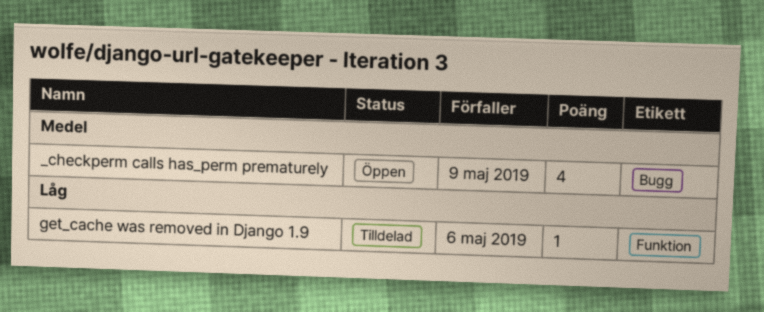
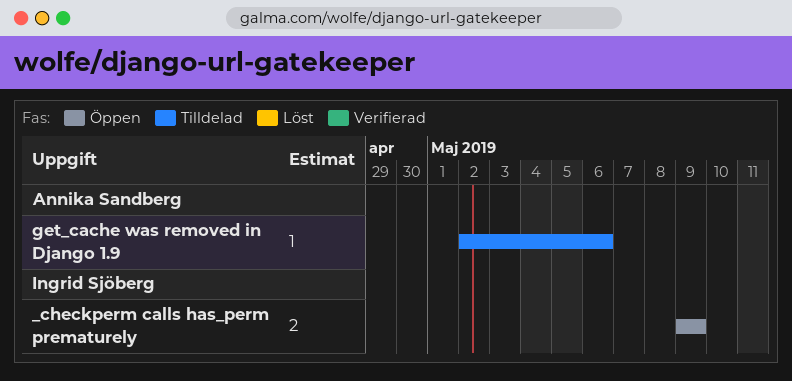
_checkperm calls has_perm prematurely, estimate: 4 -> 2

